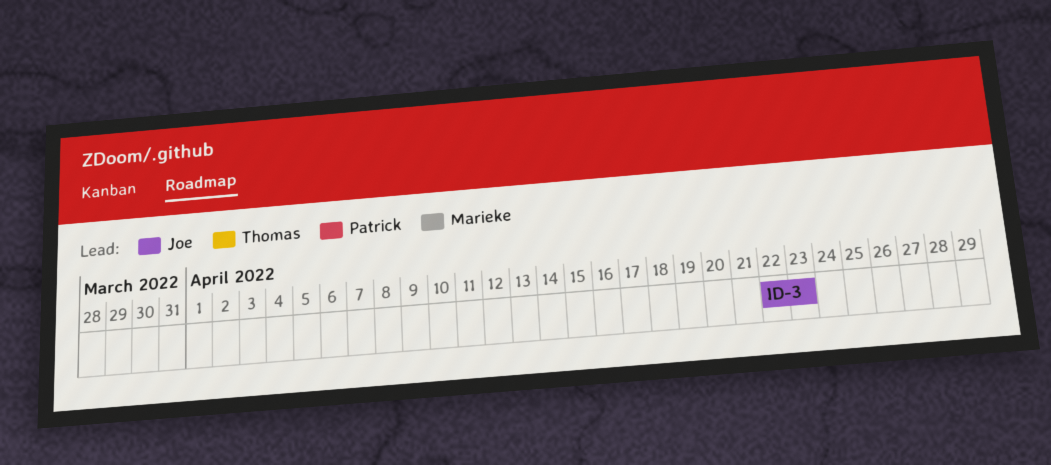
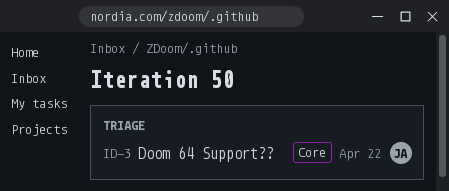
ID-3, due: Apr 23 -> Apr 22

